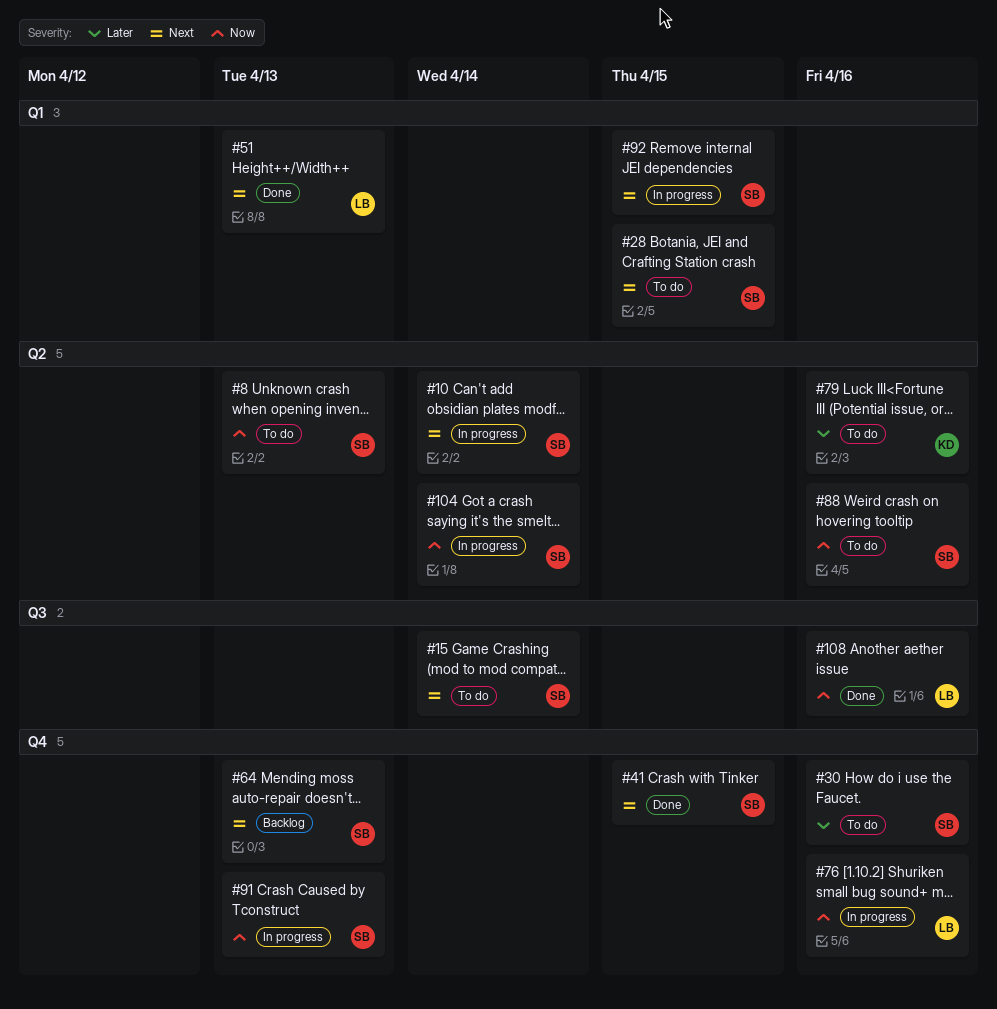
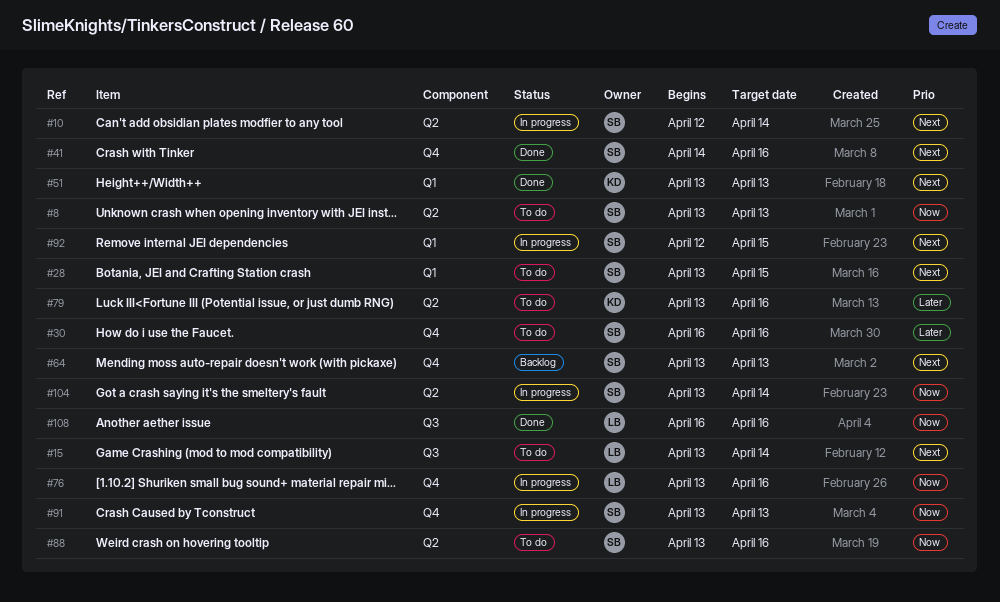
#15, owner: SB -> LB
#41, due: Apr 15 -> Apr 16
#51, owner: LB -> KD

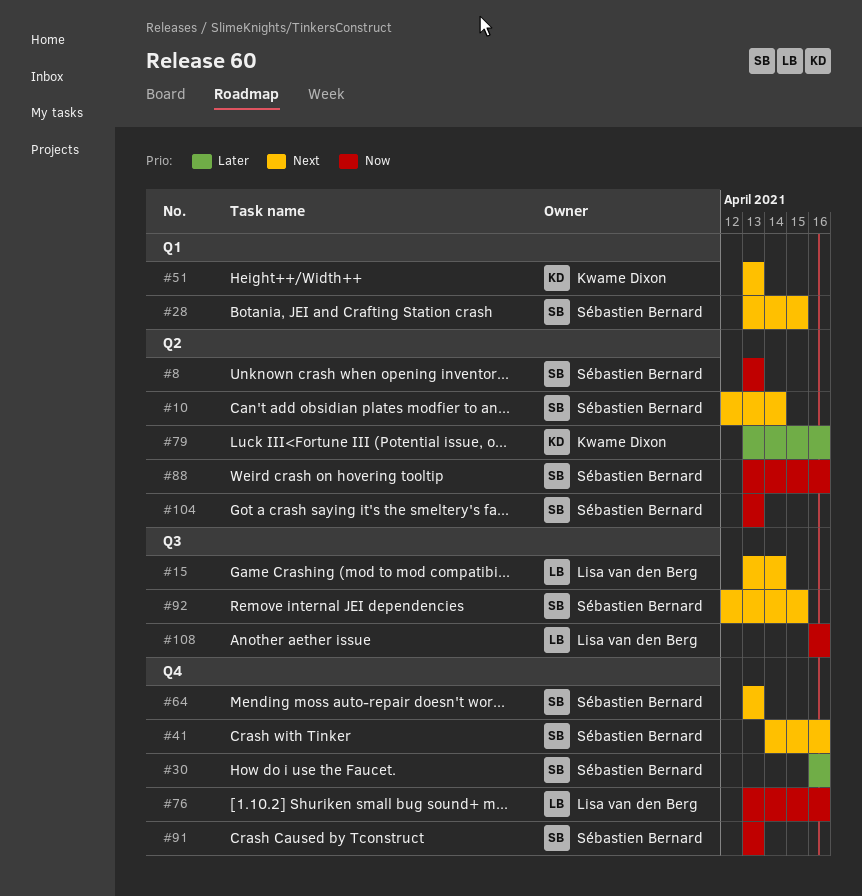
#92, label: Q1 -> Q3
#104, due: Apr 14 -> Apr 13

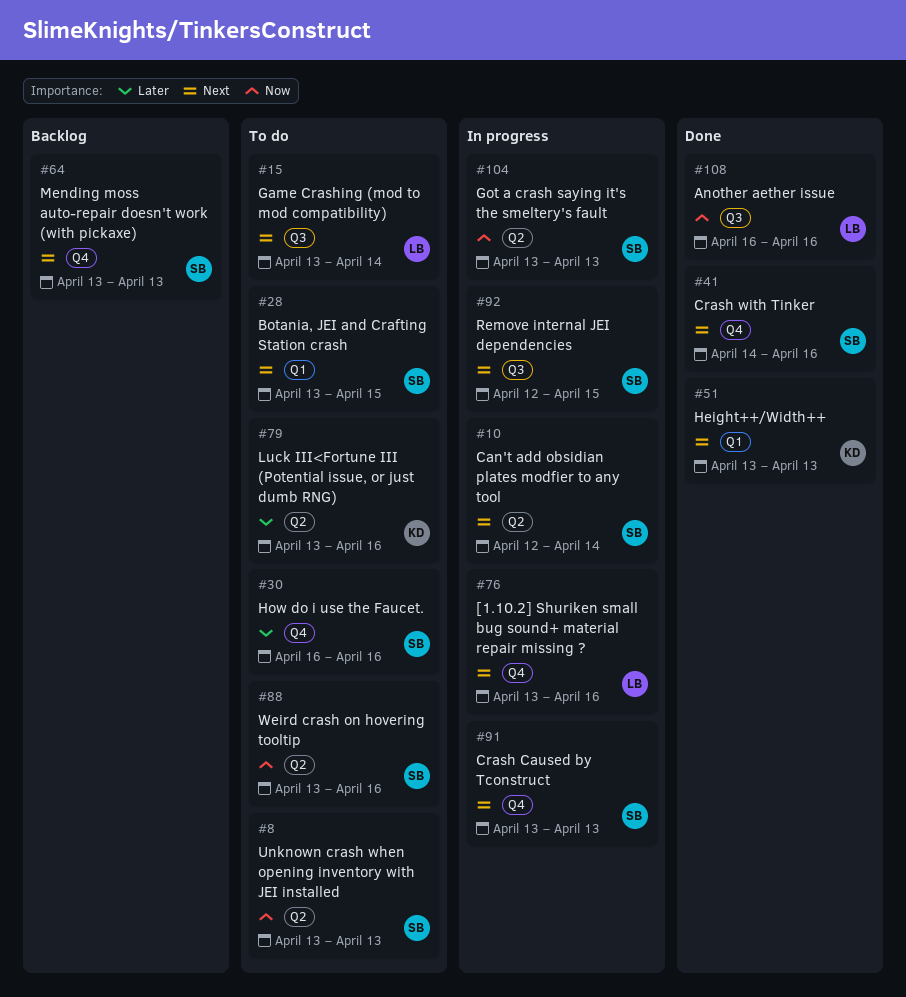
#76, priority: Now -> Next
#91, priority: Now -> Next

